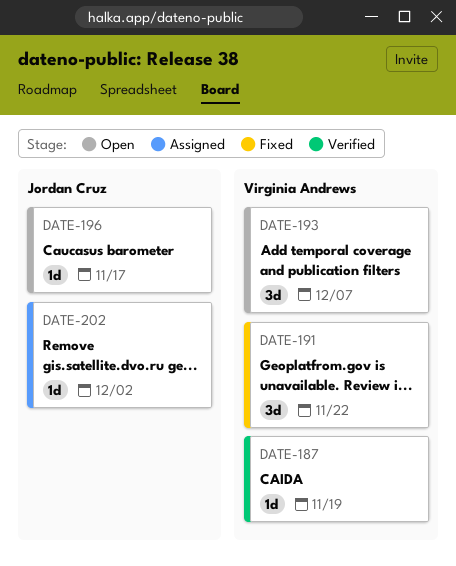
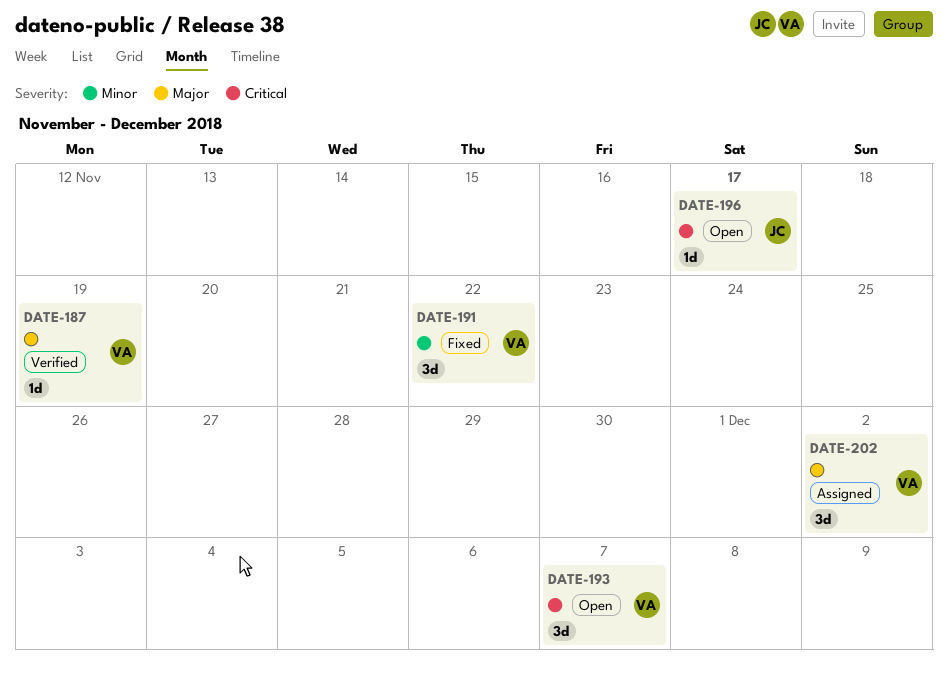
DATE-202, owner: Jordan Cruz -> Virginia Andrews
DATE-202, estimate: 1d -> 3d

